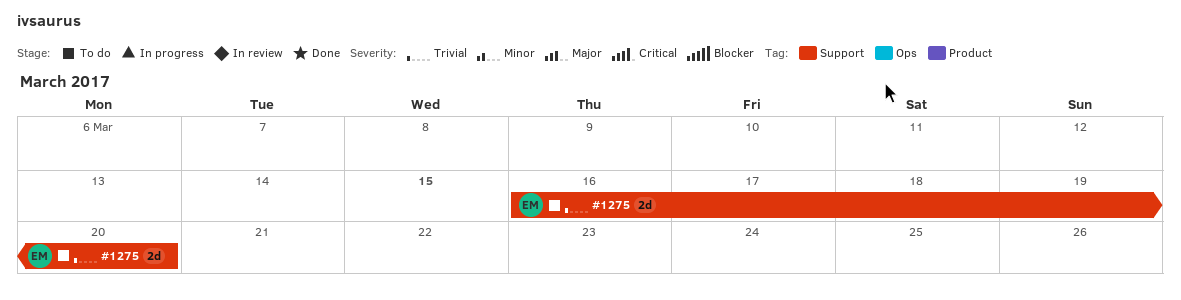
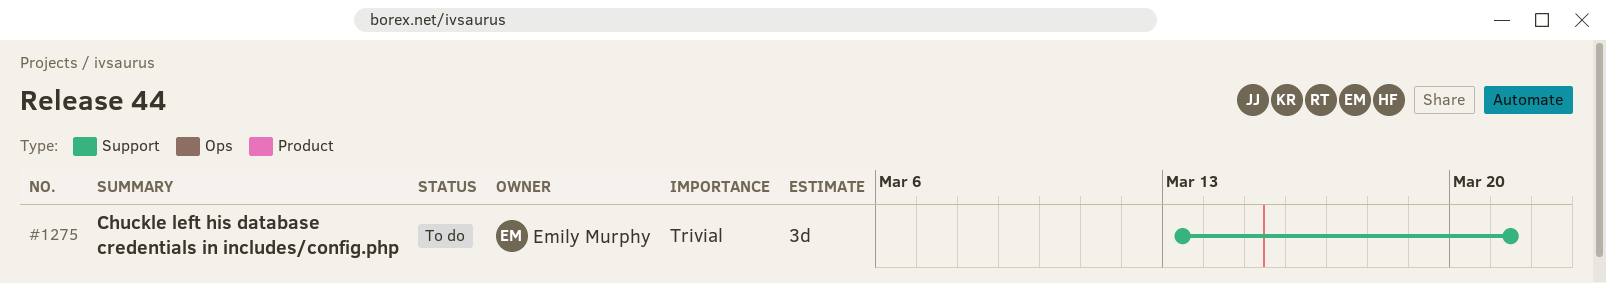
#1275, estimate: 2d -> 3d
#1275, start: Mar 16 -> Mar 13
#1275, due: Mar 20 -> Mar 21

